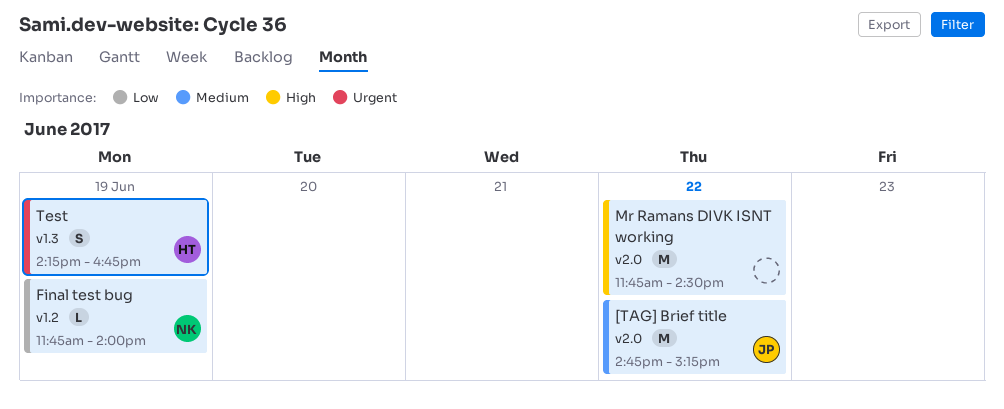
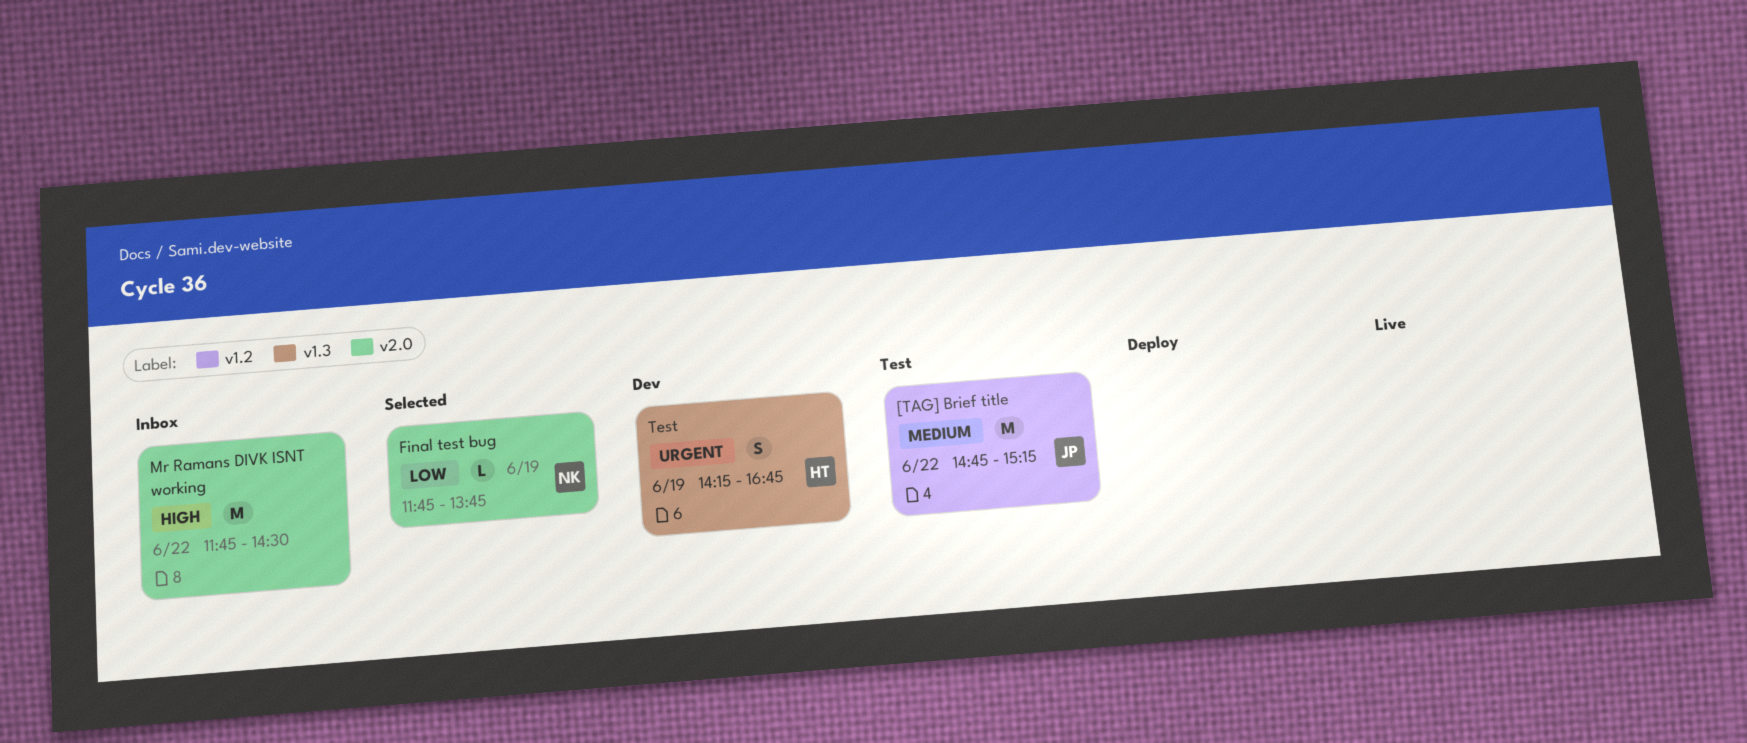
[TAG] Brief title, label: v2.0 -> v1.2
Final test bug, label: v1.2 -> v2.0
Final test bug, ends: 14:00 -> 13:45

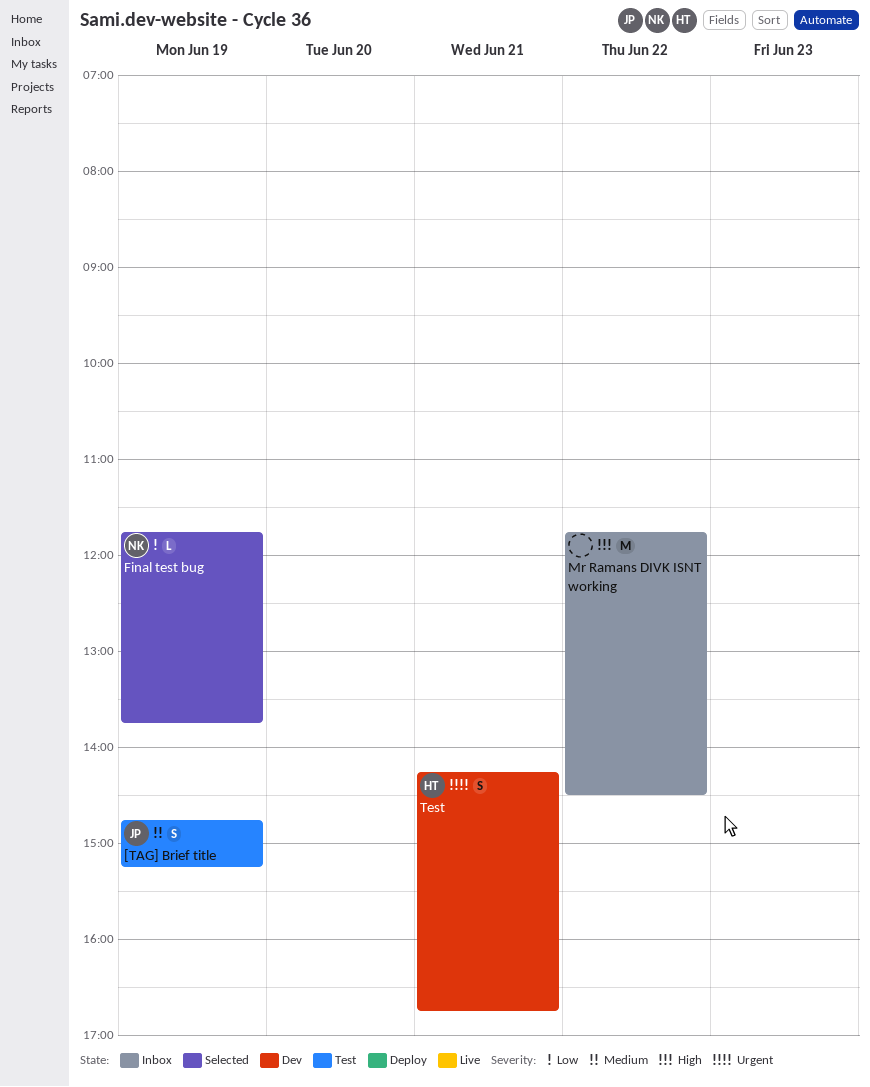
[TAG] Brief title, estimate: M -> S
[TAG] Brief title, day: Jun 22 -> Jun 19
Test, day: Jun 19 -> Jun 21

